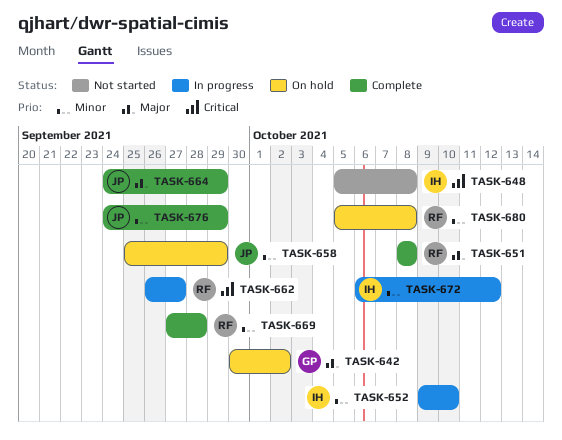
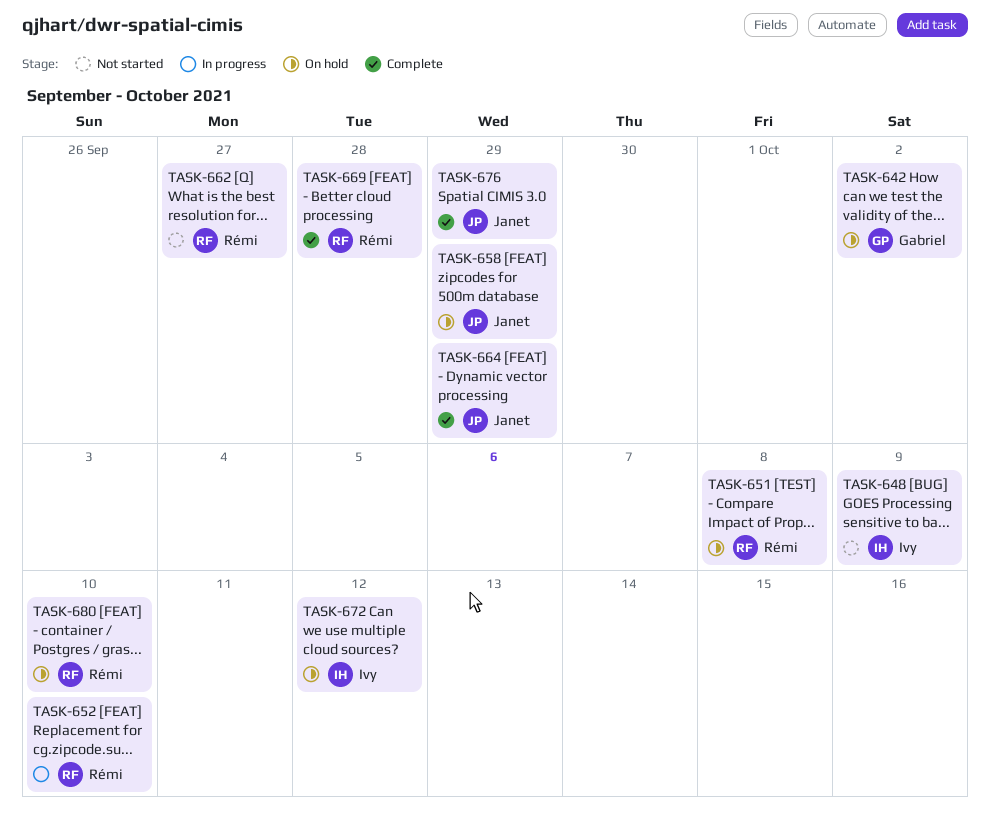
TASK-648, due: Oct 8 -> Oct 9
TASK-651, status: Complete -> On hold
TASK-652, owner: Ivy -> Rémi
TASK-662, status: In progress -> Not started
TASK-672, status: In progress -> On hold
TASK-680, due: Oct 8 -> Oct 10

